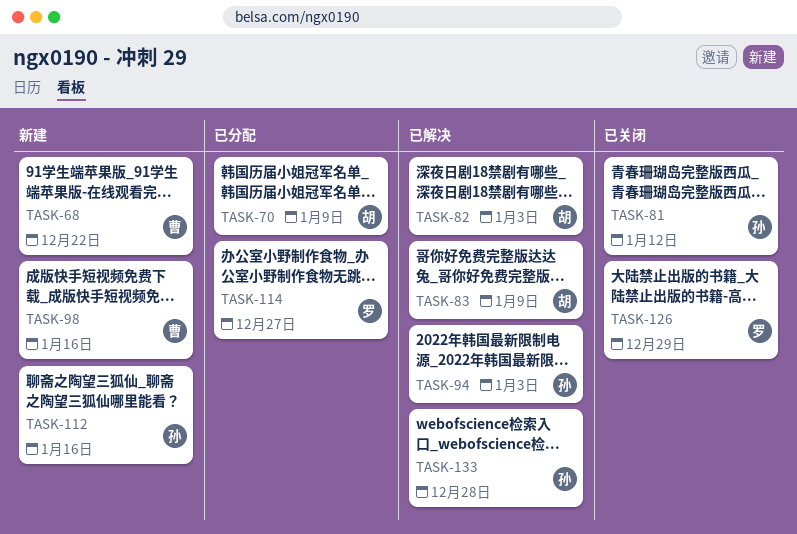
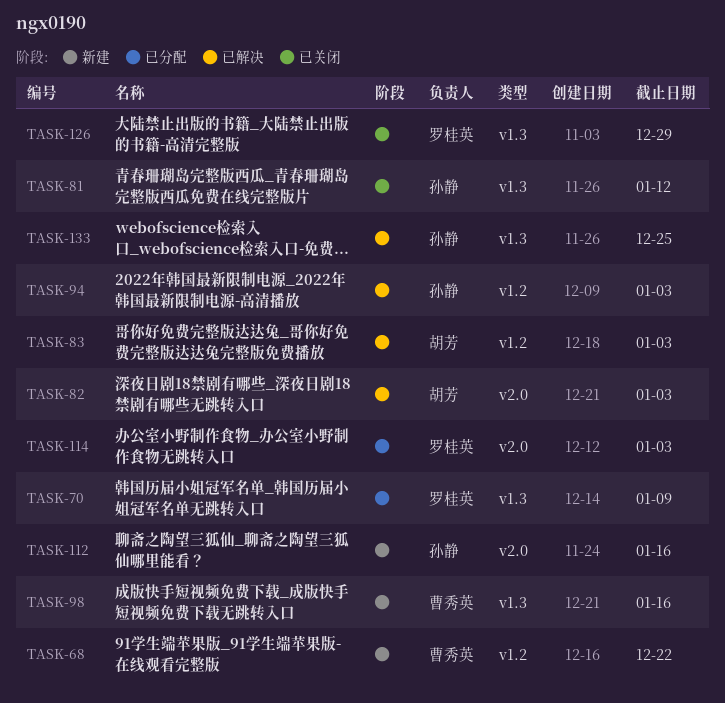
TASK-70, owner: 胡芳 -> 罗桂英
TASK-83, due: Jan 9 -> Jan 3
TASK-114, due: Dec 27 -> Jan 3
TASK-133, due: Dec 28 -> Dec 25

